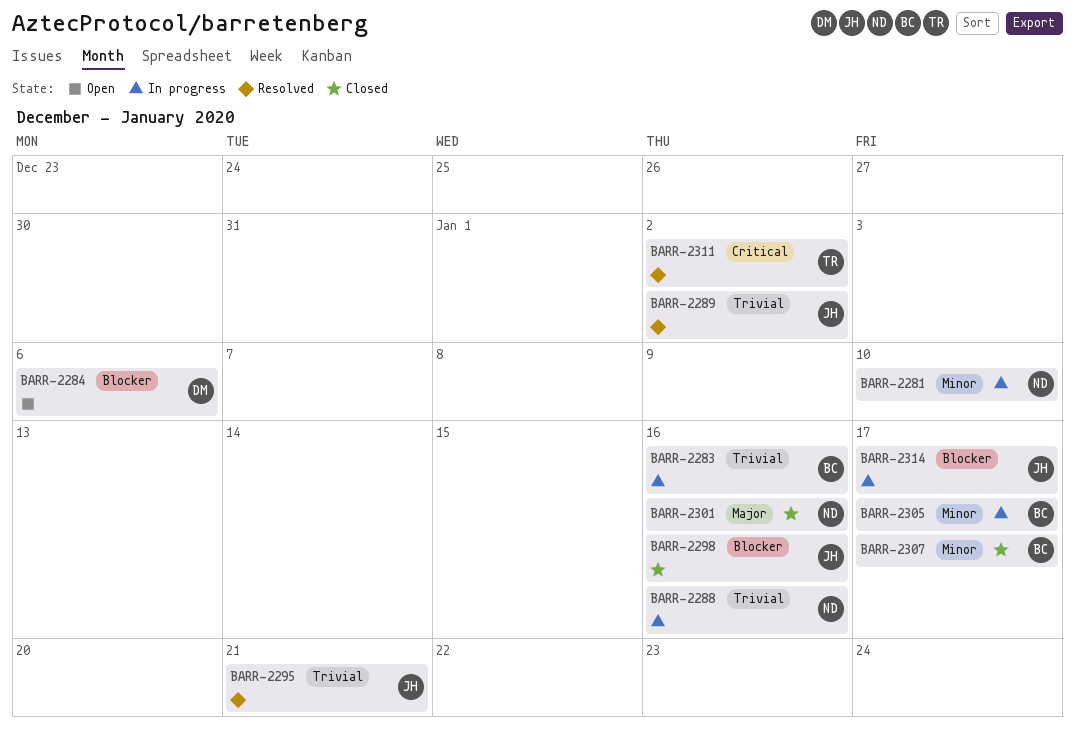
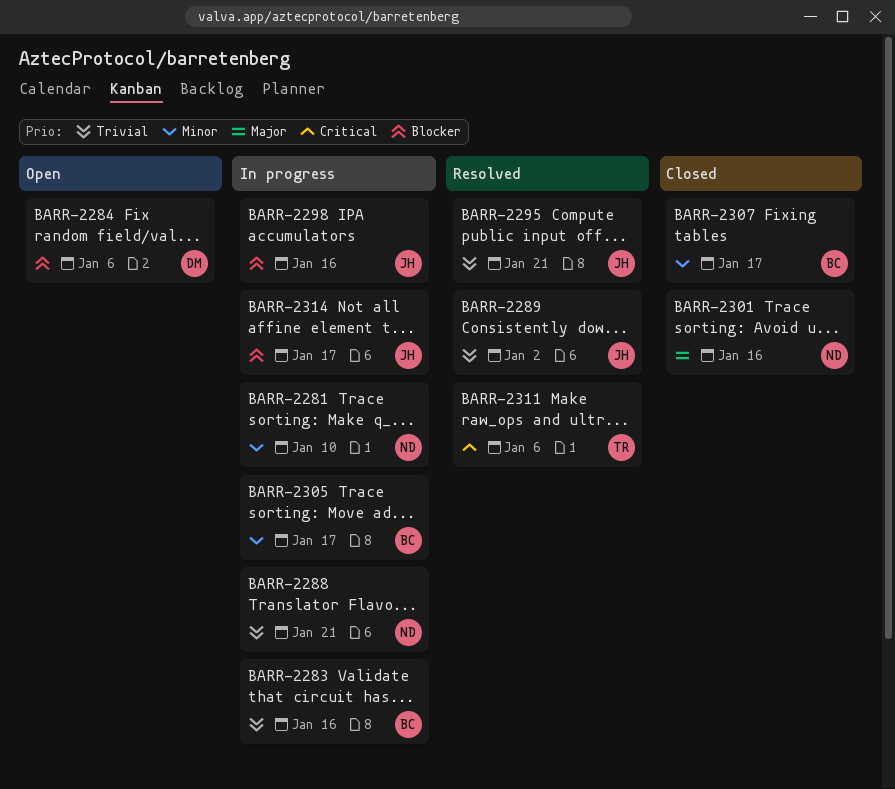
BARR-2288, due: Jan 16 -> Jan 21
BARR-2298, status: Closed -> In progress
BARR-2311, due: Jan 2 -> Jan 6

